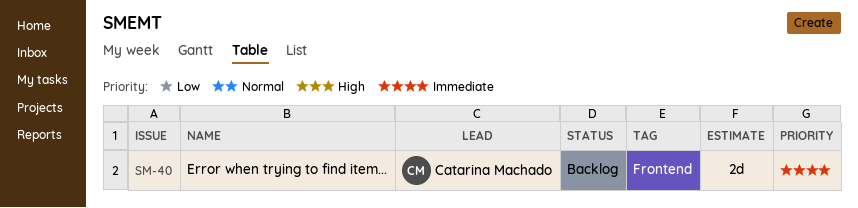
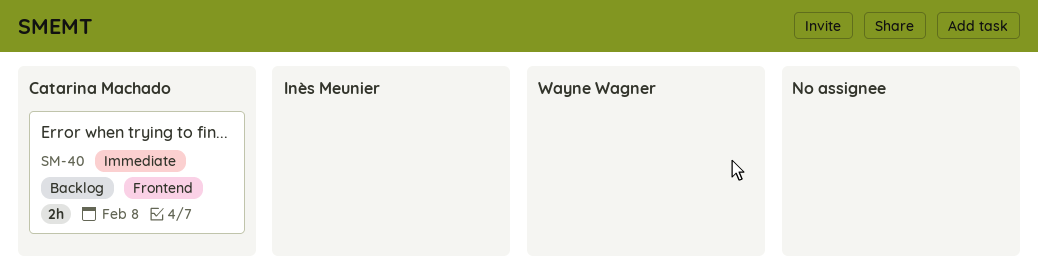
SM-40, estimate: 2d -> 2h

